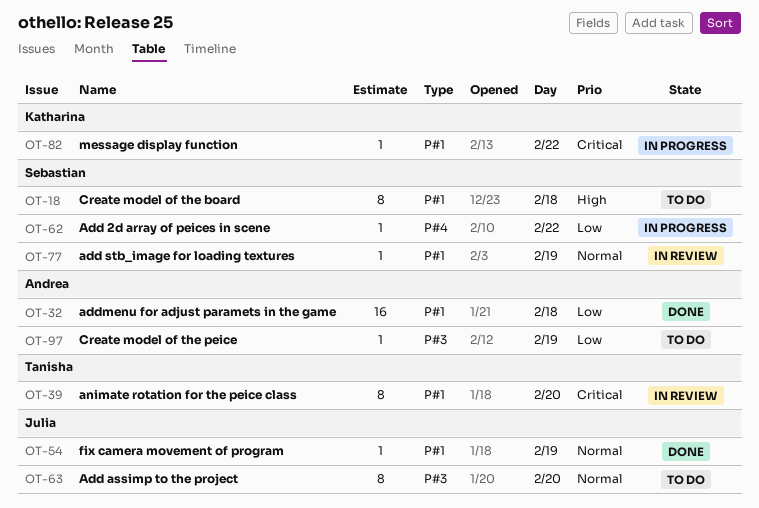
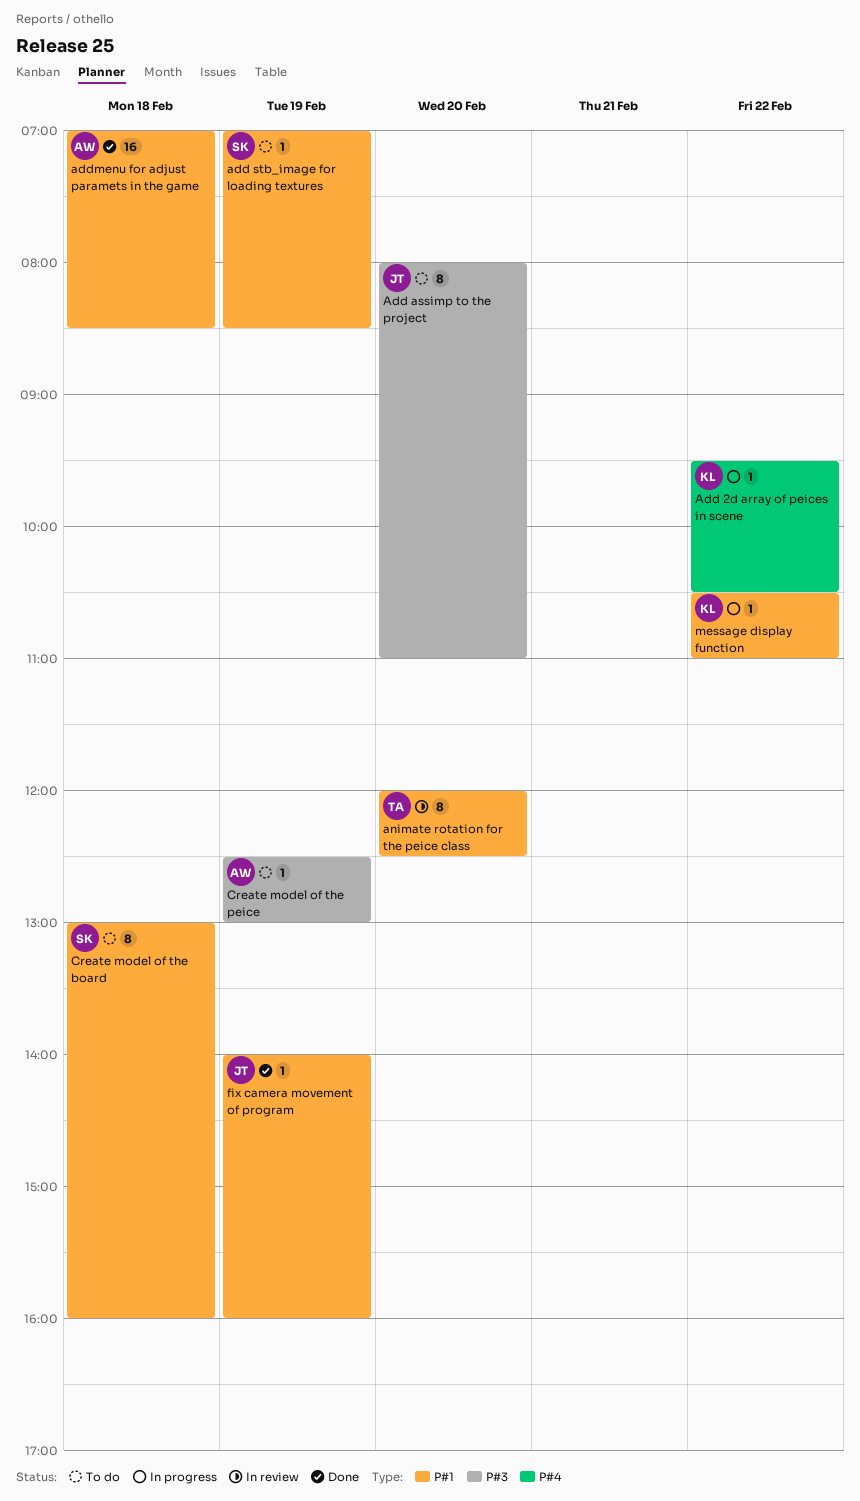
Add 2d array of peices in scene, owner: Sebastian -> Katharina
add stb_image for loading textures, status: In review -> To do

